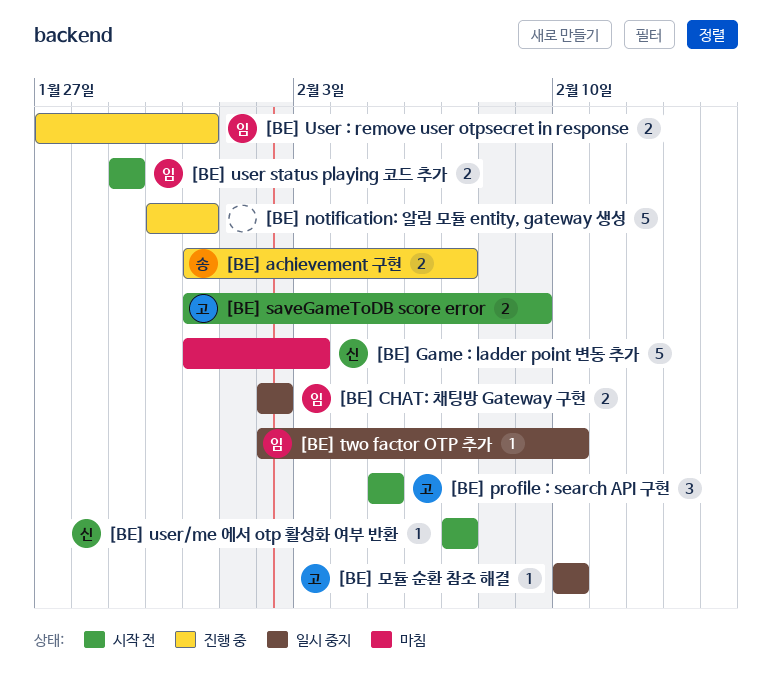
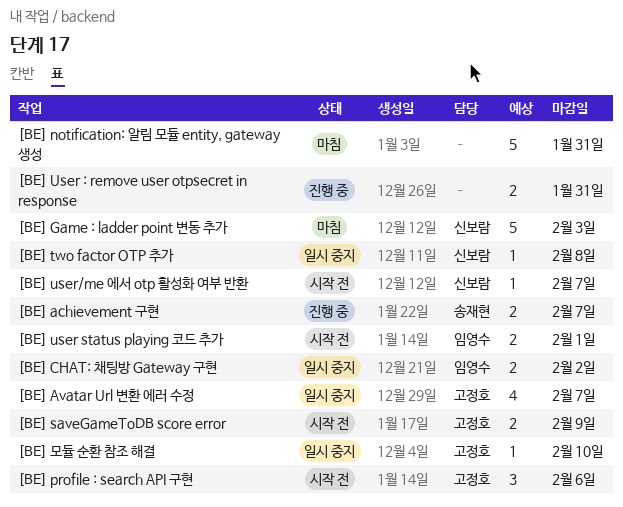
[BE] Avatar Url 변환 에러 수정: none -> present
[BE] notification: 알림 모듈 entity, gateway 생성, status: 진행 중 -> 마침
[BE] profile : search API 구현, due: Feb 5 -> Feb 6
[BE] two factor OTP 추가, owner: 임영수 -> 신보람
[BE] two factor OTP 추가, due: Feb 10 -> Feb 8
[BE] User : remove user otpsecret in response, owner: 임영수 -> none
[BE] user status playing 코드 추가, due: Jan 29 -> Feb 1

